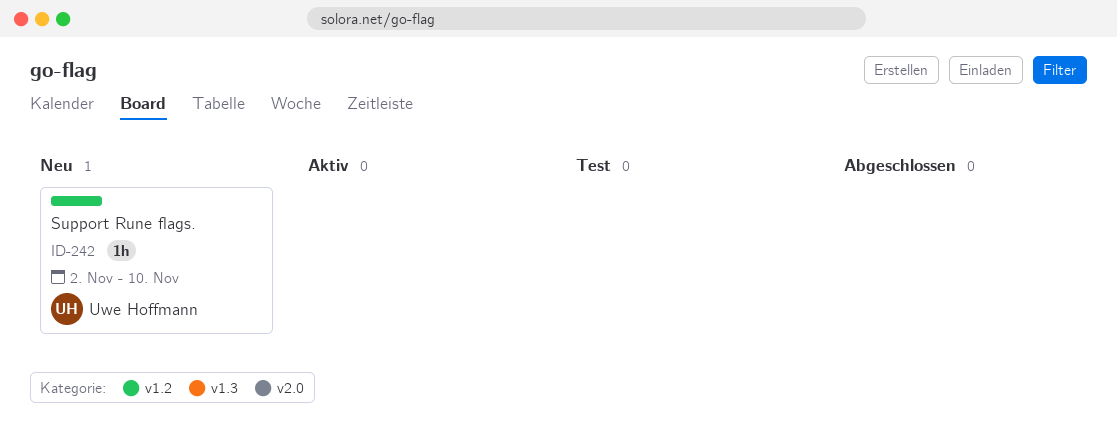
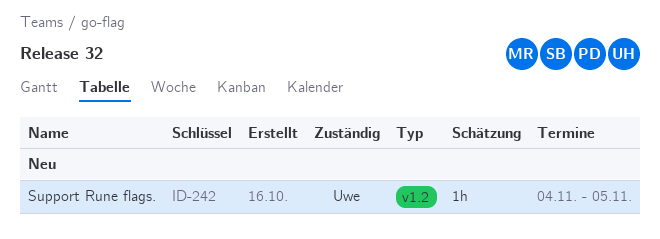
ID-242, start: Nov 2 -> Nov 4
ID-242, due: Nov 10 -> Nov 5

